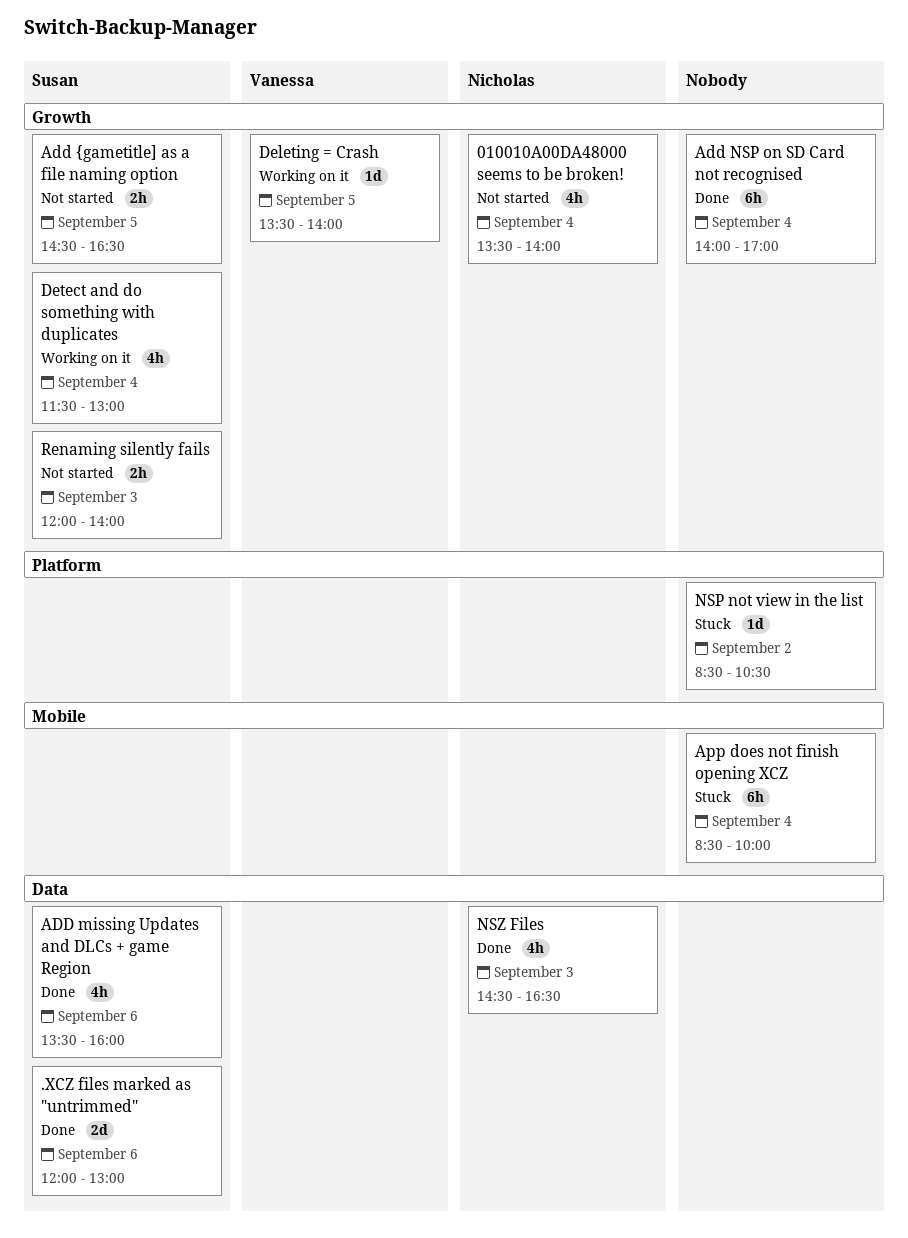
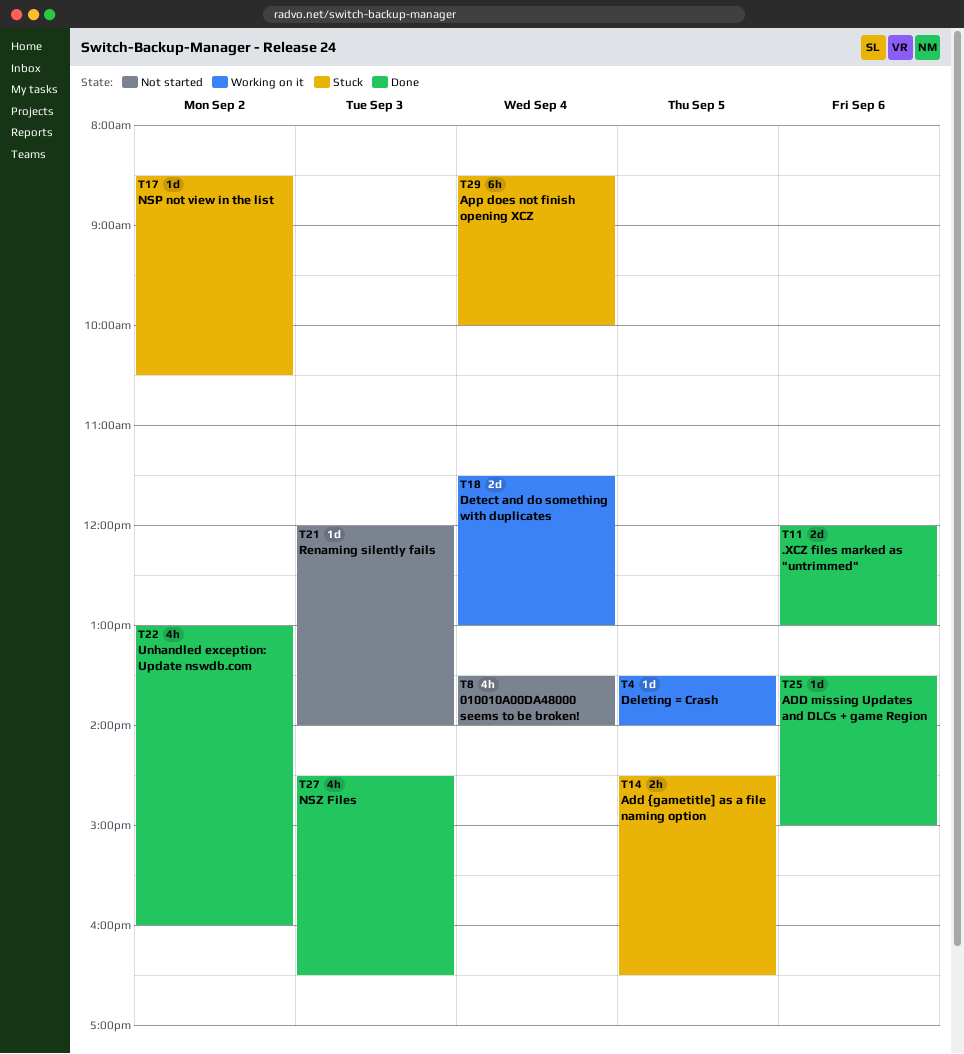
ADD missing Updates and DLCs + game Region, estimate: 4h -> 1d
ADD missing Updates and DLCs + game Region, ends: 16:00 -> 15:00
Add NSP on SD Card not recognised: present -> none
Add {gametitle] as a file naming option, status: Not started -> Stuck
Detect and do something with duplicates, estimate: 4h -> 2d
Renaming silently fails, estimate: 2h -> 1d
Unhandled exception: Update nswdb.com: none -> present

